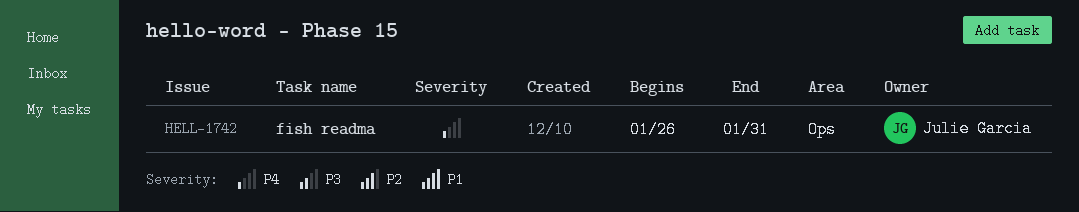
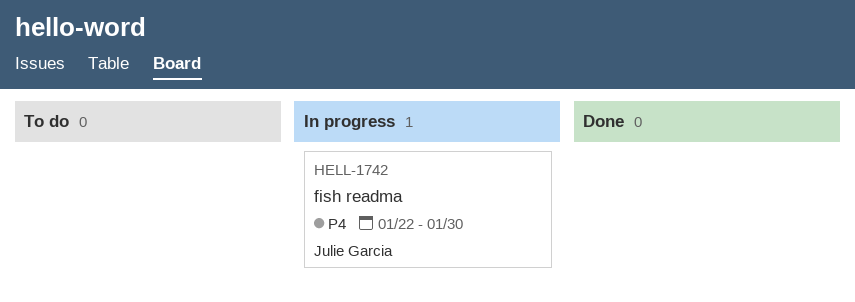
HELL-1742, start: Jan 26 -> Jan 22
HELL-1742, due: Jan 31 -> Jan 30

